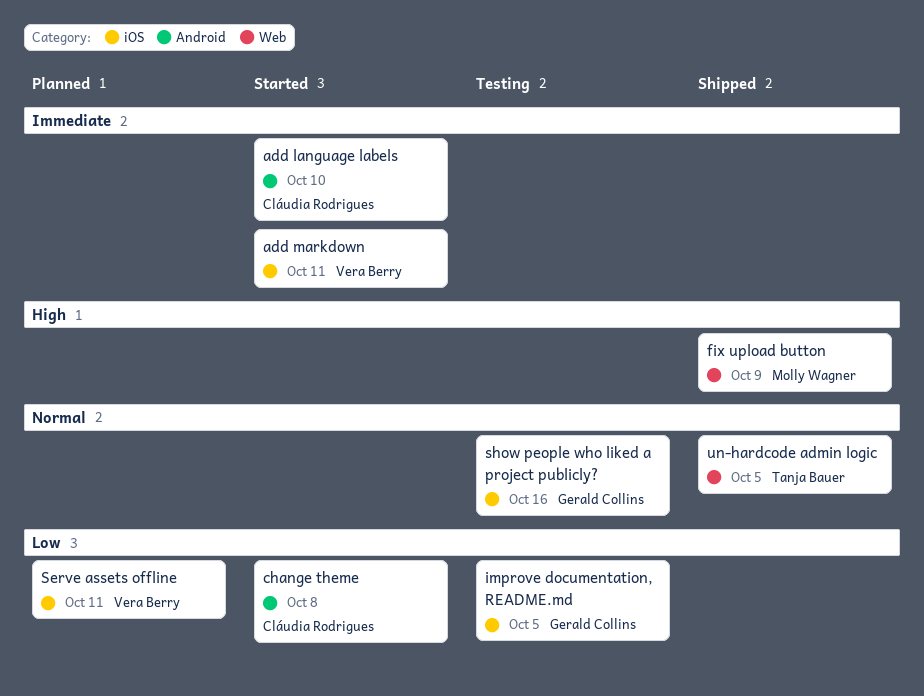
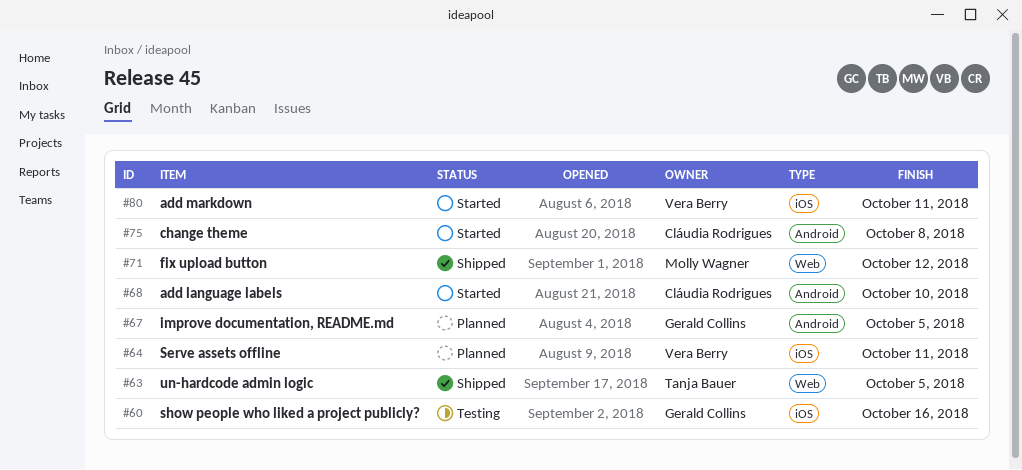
fix upload button, due: Oct 9 -> Oct 12
improve documentation, README.md, status: Testing -> Planned
improve documentation, README.md, label: iOS -> Android

